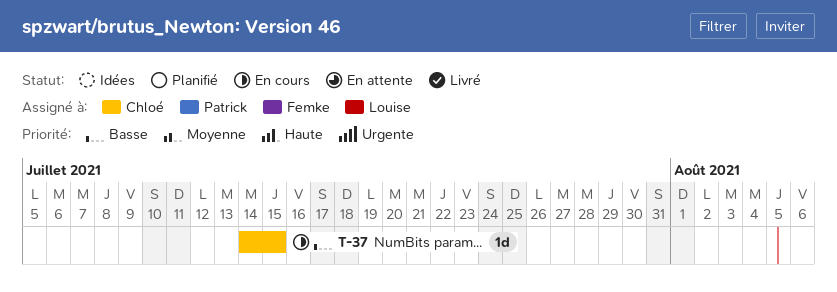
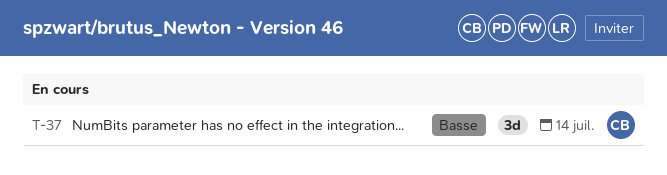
T-37, estimate: 1d -> 3d
T-37, due: Jul 15 -> Jul 14

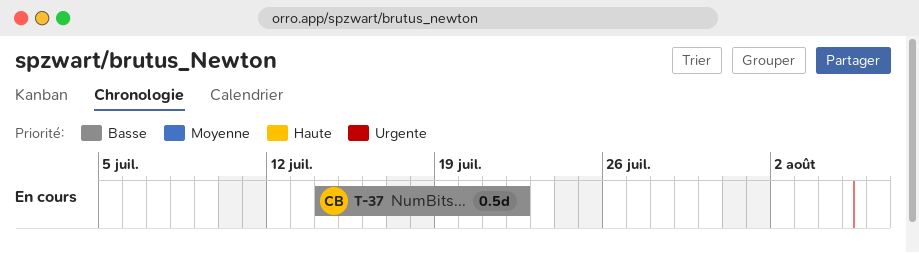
T-37, estimate: 3d -> 0.5d
T-37, due: Jul 14 -> Jul 22

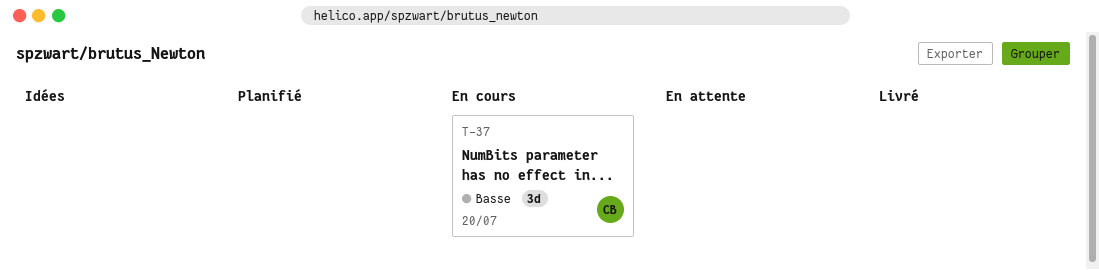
T-37, estimate: 0.5d -> 3d
T-37, due: Jul 22 -> Jul 20

